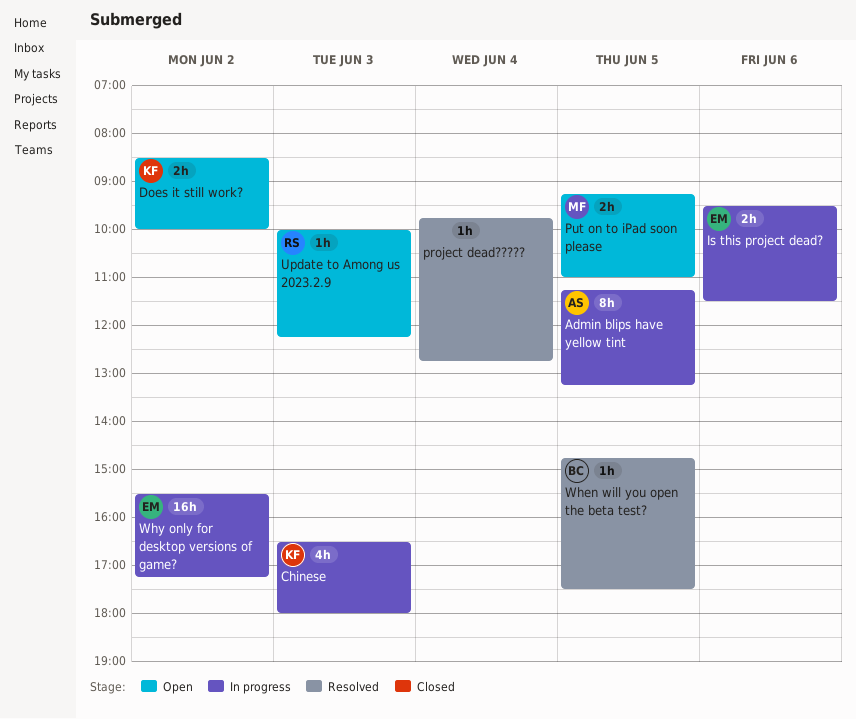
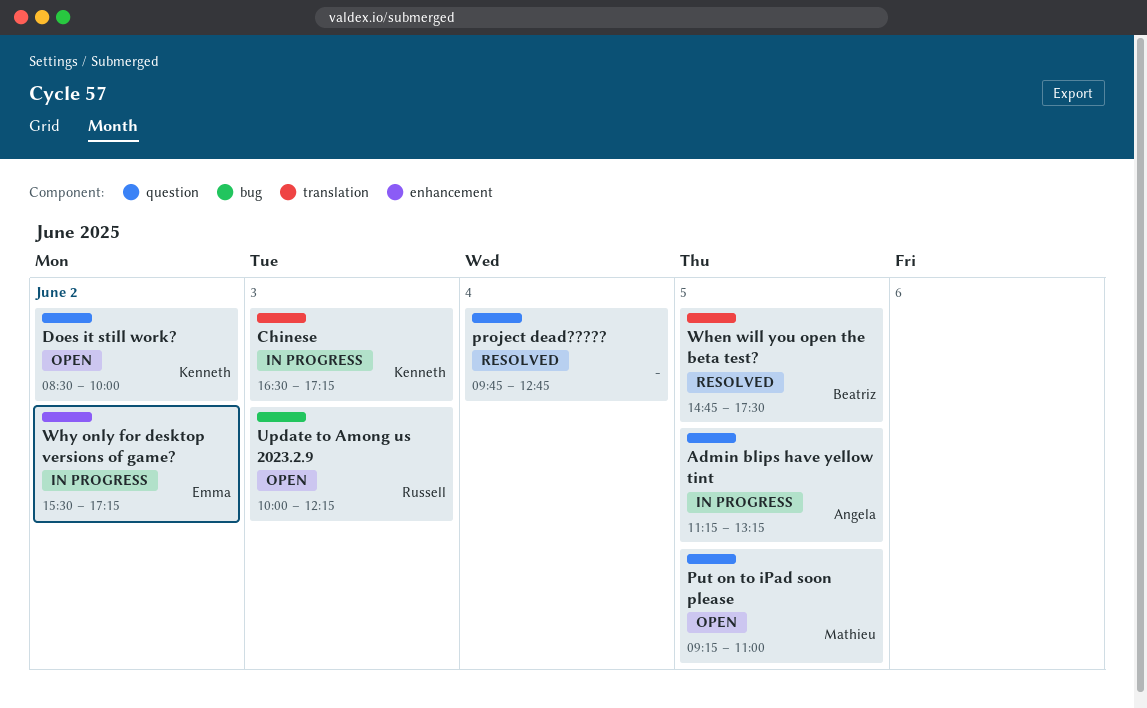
Chinese, ends: 18:00 -> 17:15
Is this project dead?: present -> none

